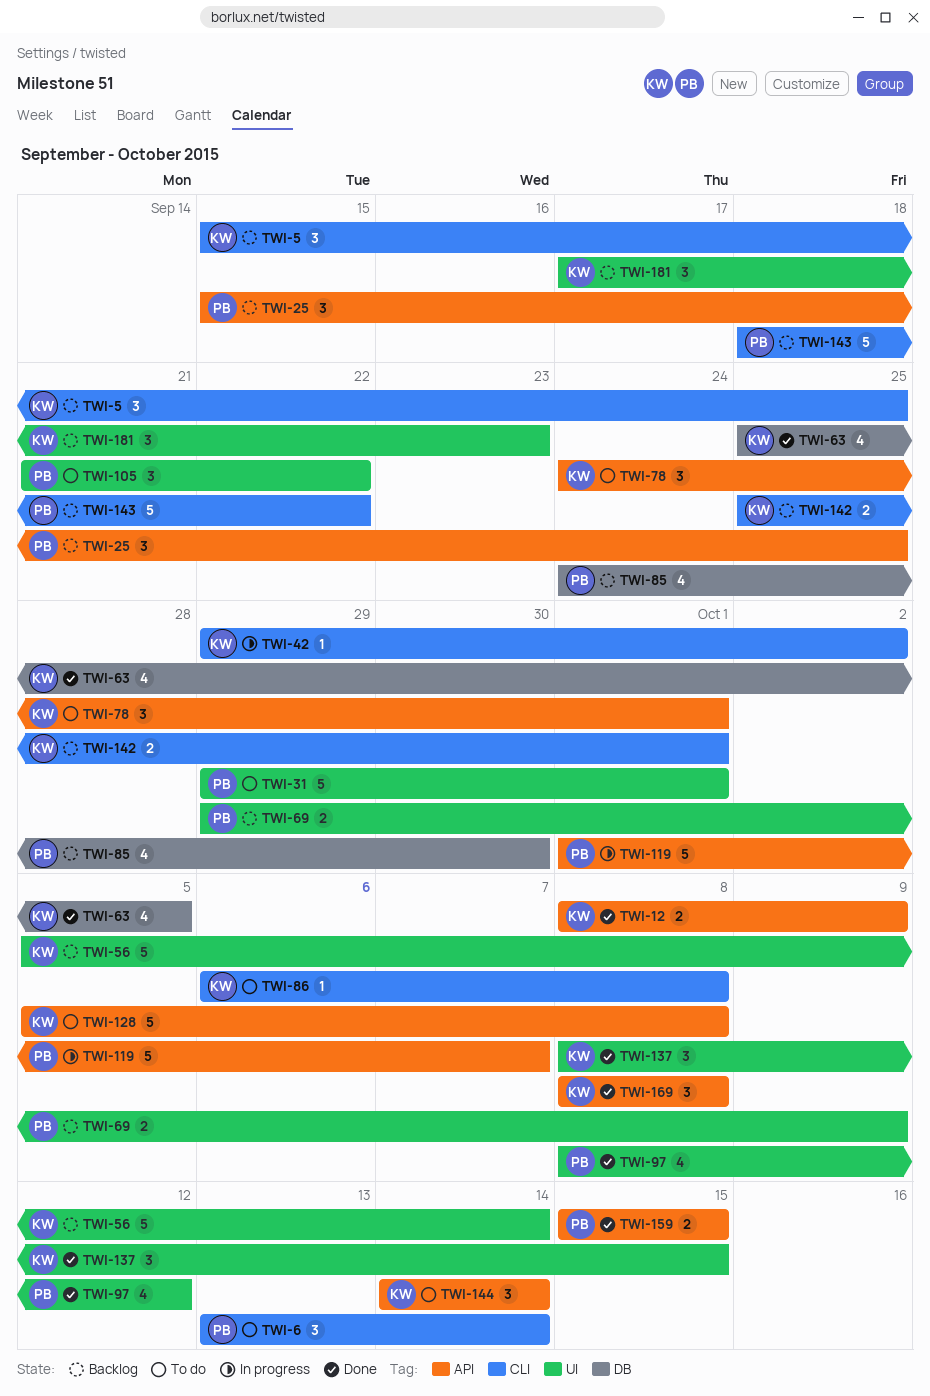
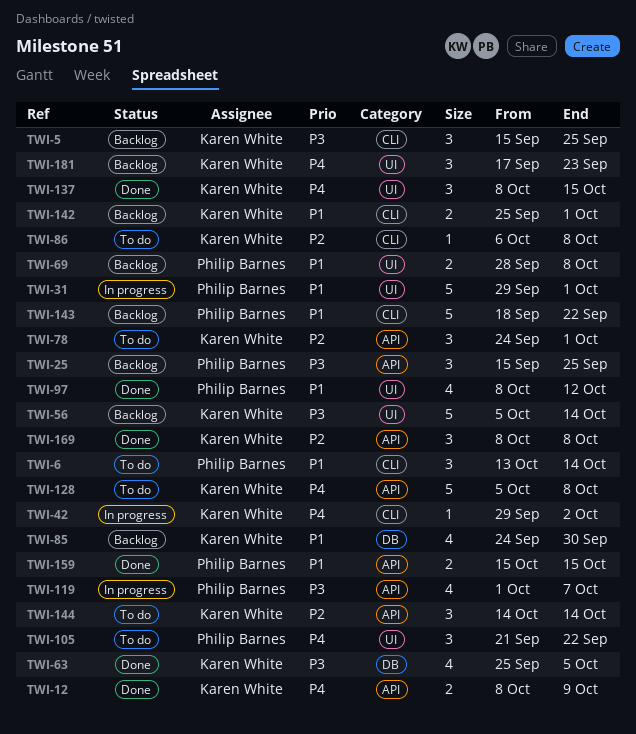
TWI-31, status: To do -> In progress
TWI-69, start: Sep 29 -> Sep 28
TWI-69, due: Oct 9 -> Oct 8
TWI-85, owner: Philip Barnes -> Karen White
TWI-119, estimate: 5 -> 4

